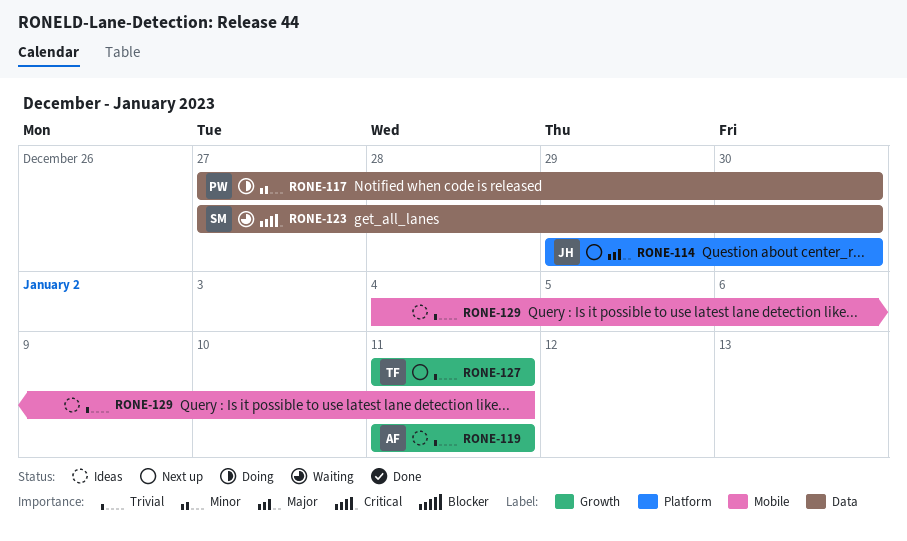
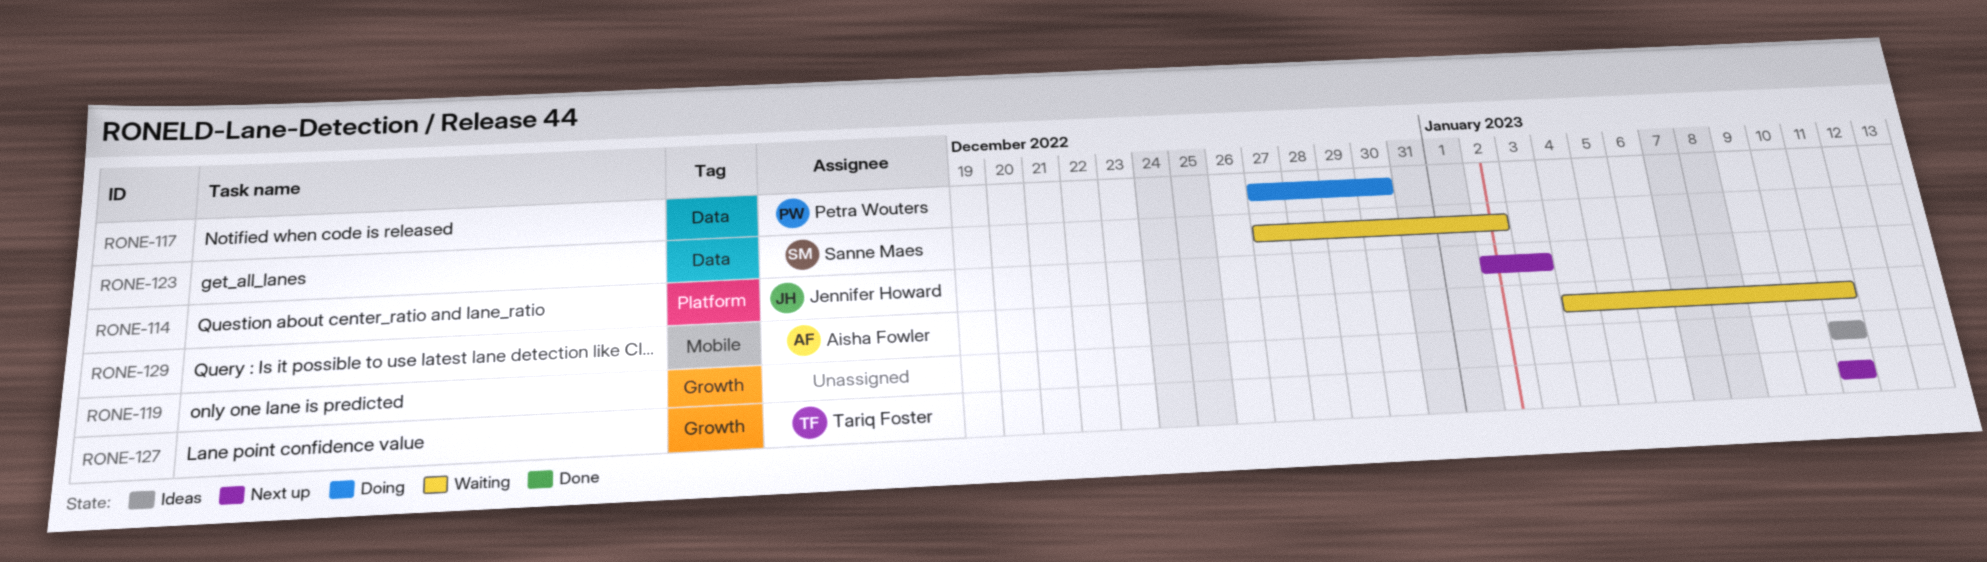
RONE-114, start: Dec 29 -> Jan 2
RONE-114, due: Dec 30 -> Jan 3
RONE-119, owner: Aisha Fowler -> none
RONE-123, due: Dec 30 -> Jan 2
RONE-129, status: Ideas -> Waiting
RONE-129, owner: none -> Aisha Fowler

